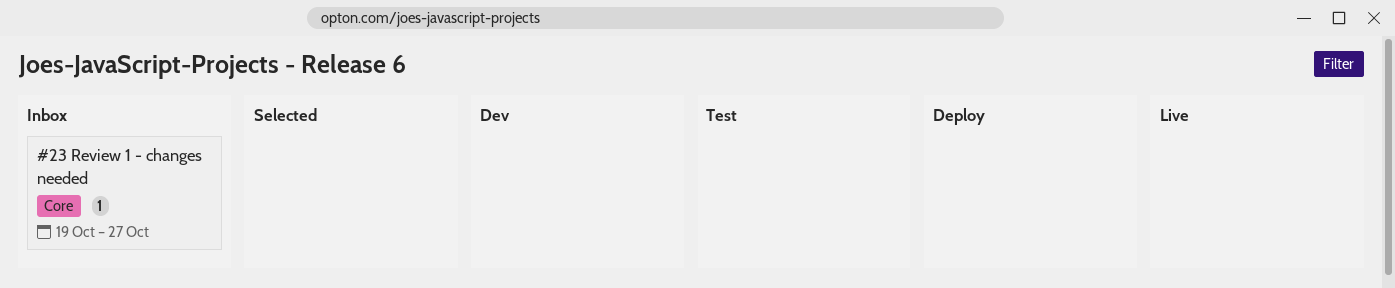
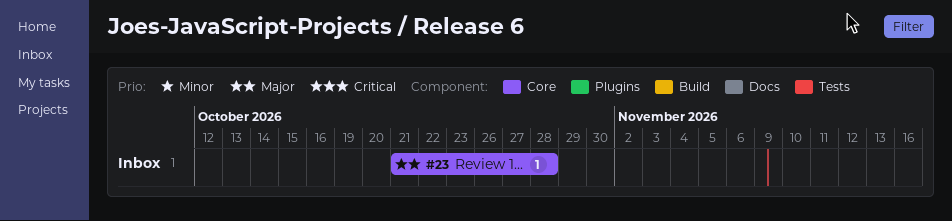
#23, start: Oct 19 -> Oct 21
#23, due: Oct 27 -> Oct 28

